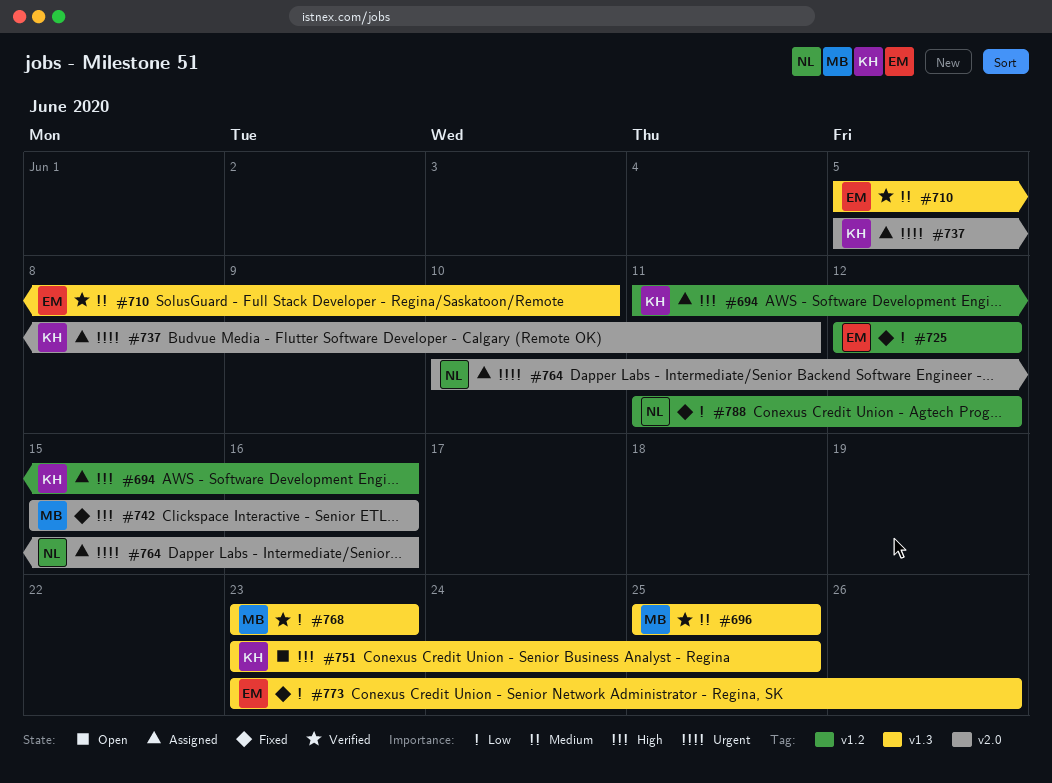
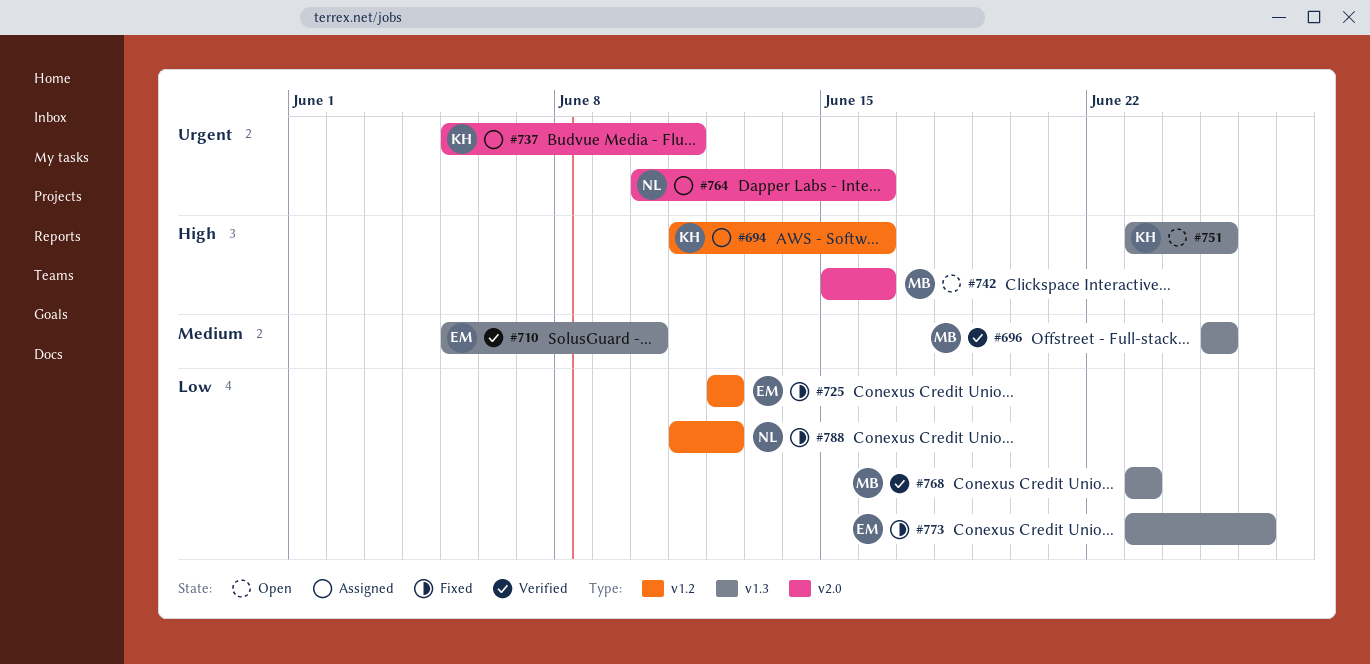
#742, status: Fixed -> Open

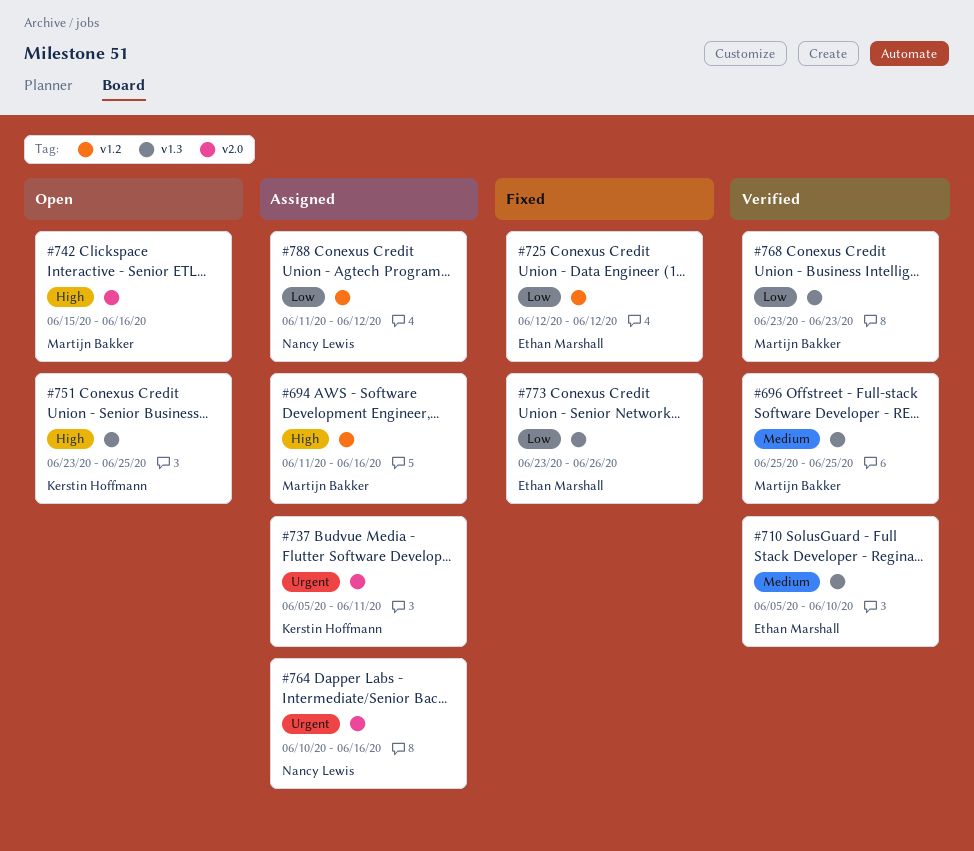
#694, owner: Kerstin Hoffmann -> Martijn Bakker
#788, status: Fixed -> Assigned

